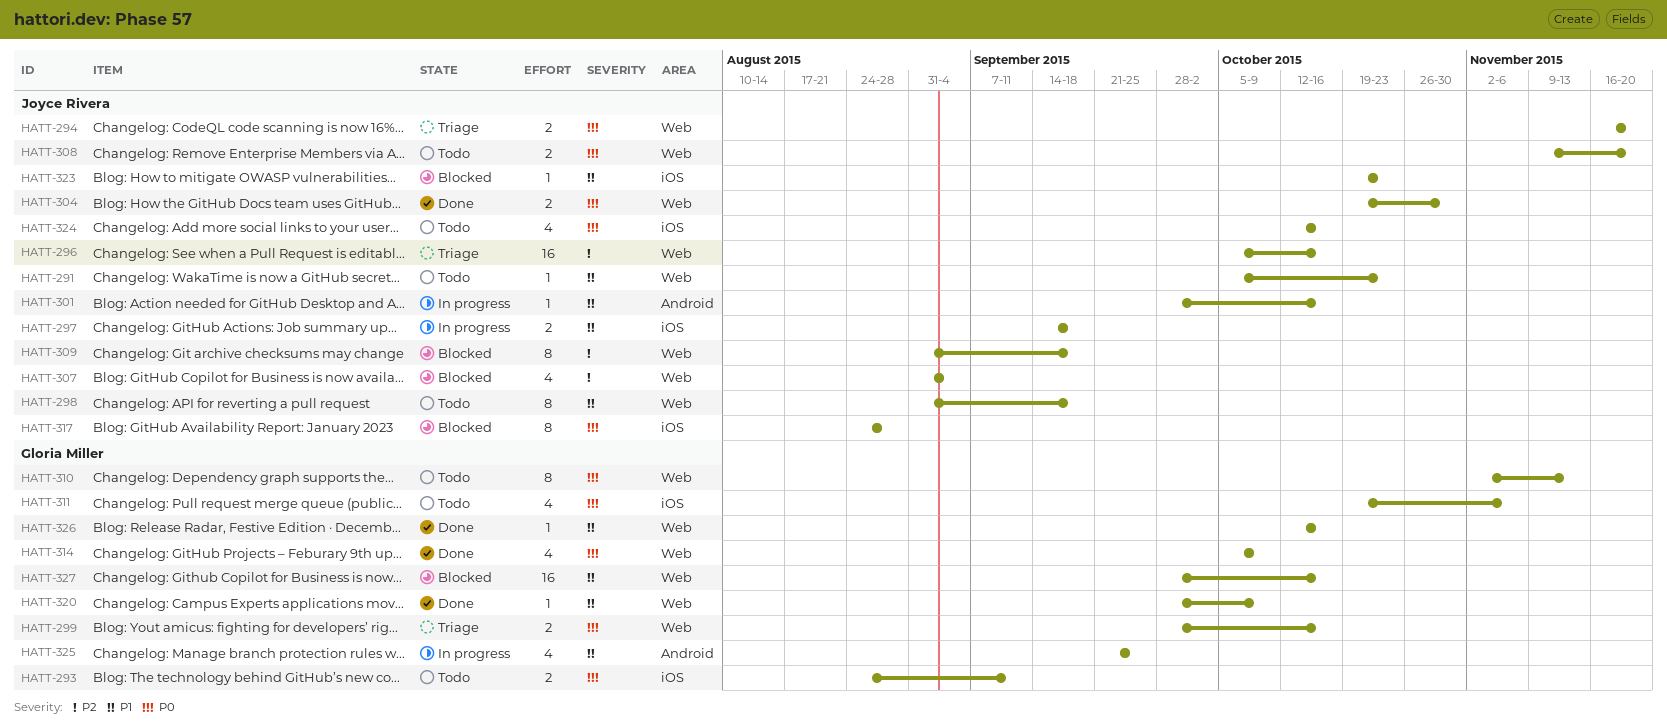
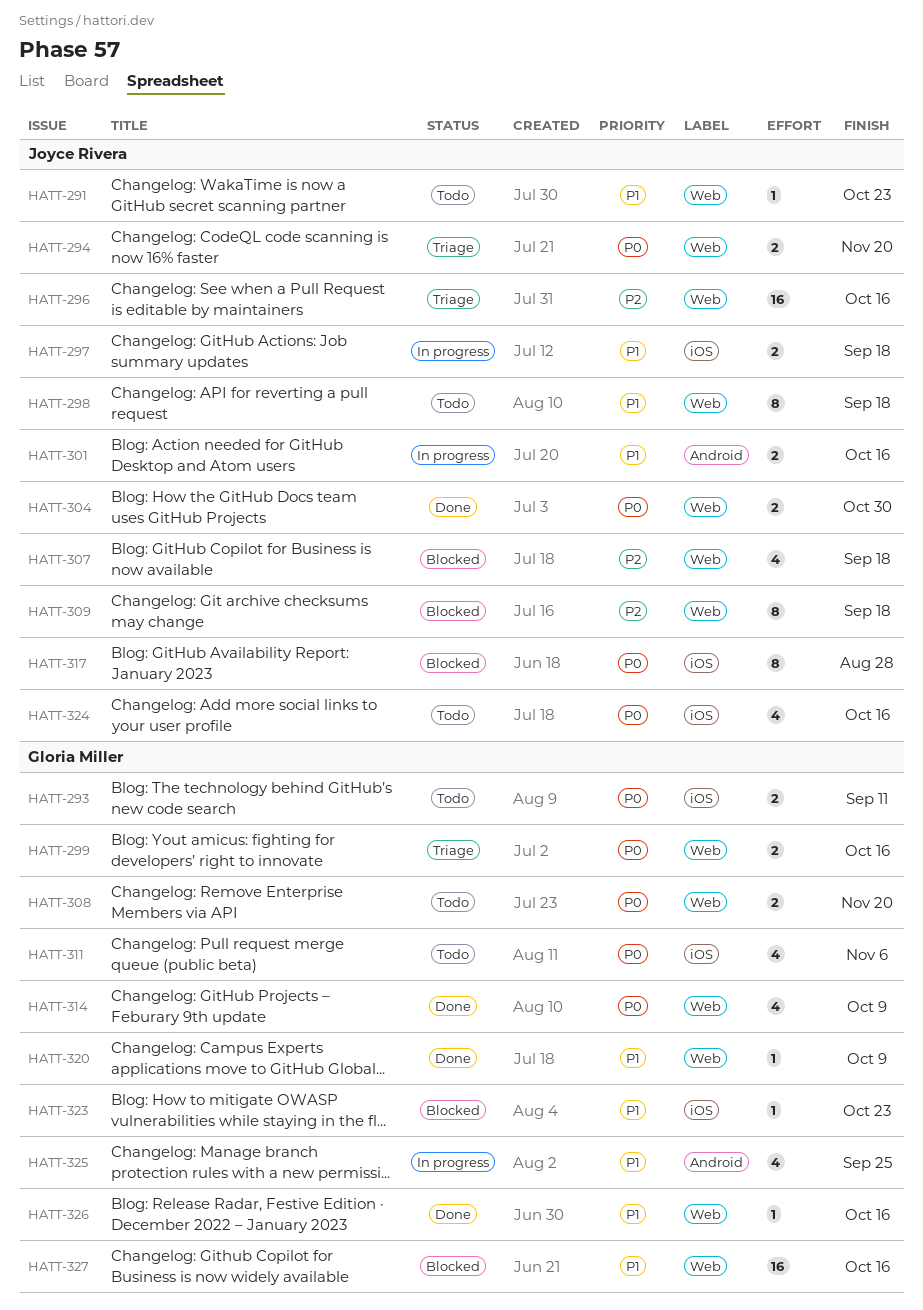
HATT-301, estimate: 1 -> 2
HATT-307, due: Sep 4 -> Sep 18
HATT-308, owner: Joyce Rivera -> Gloria Miller
HATT-310: present -> none
HATT-323, owner: Joyce Rivera -> Gloria Miller

